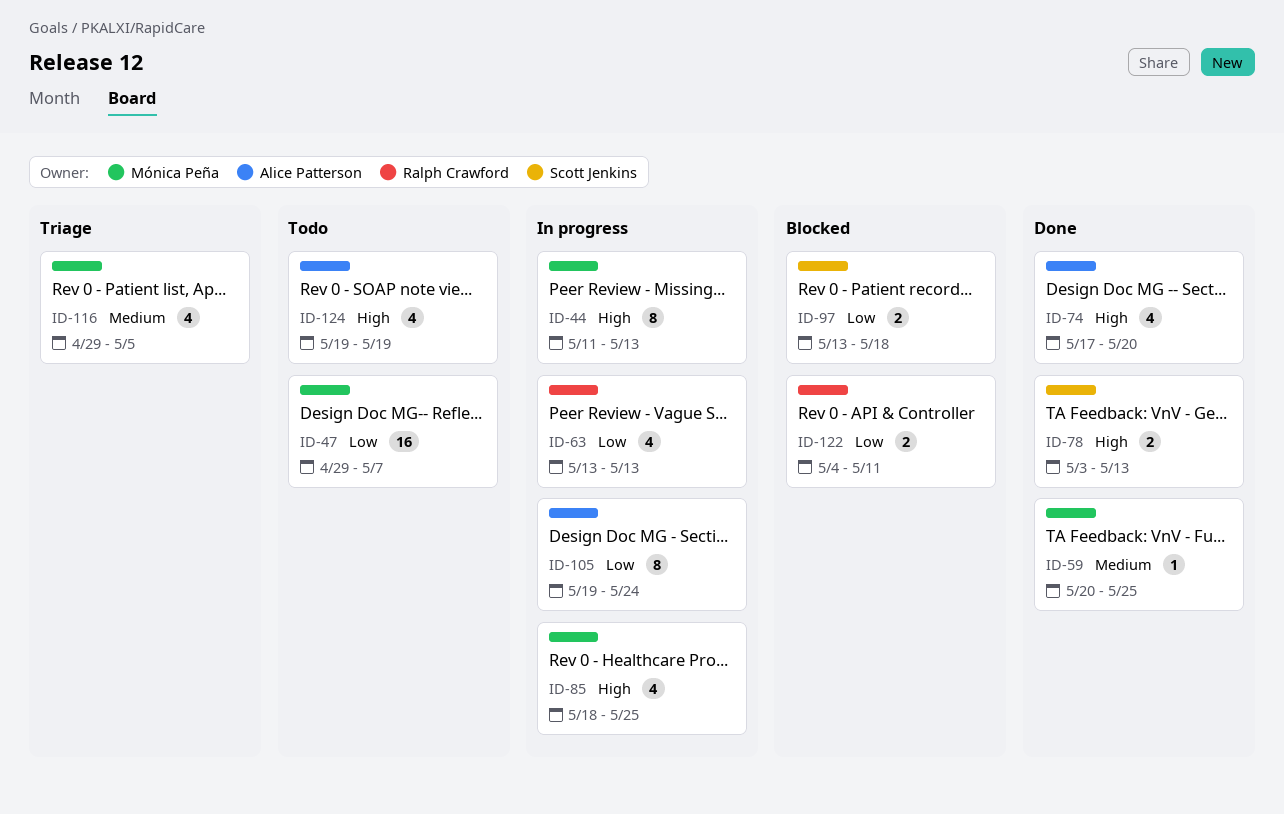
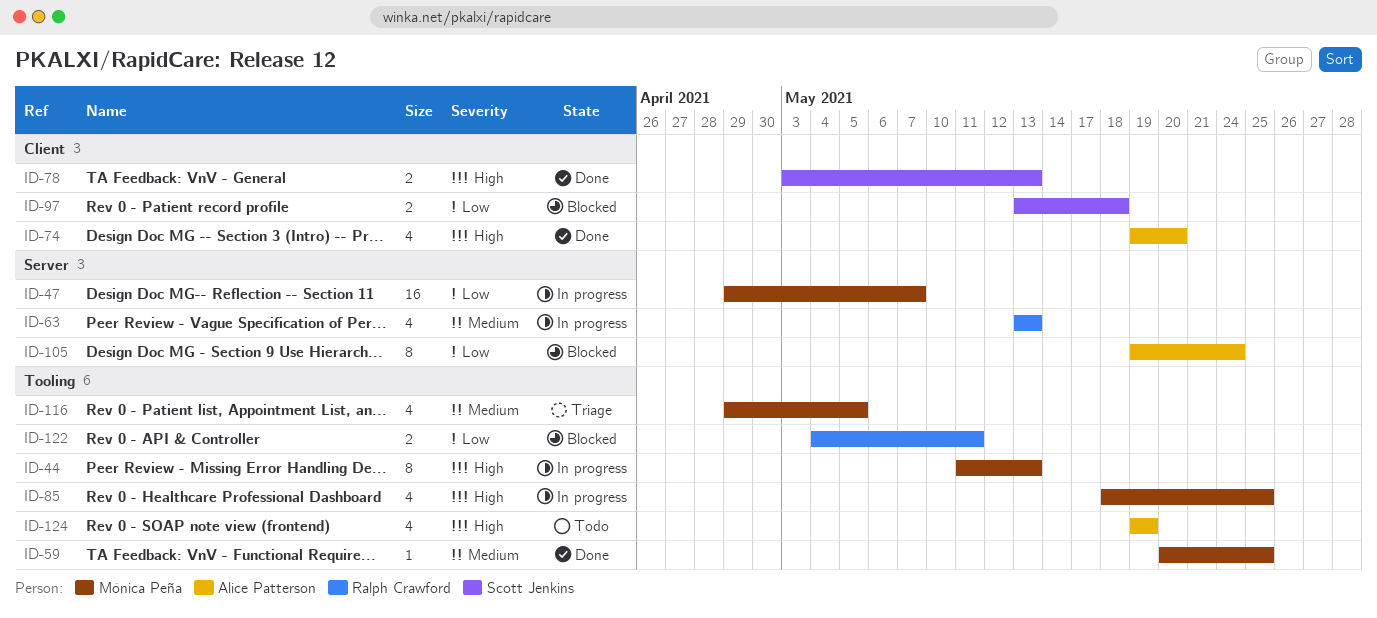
ID-47, status: Todo -> In progress
ID-63, priority: Low -> Medium
ID-74, start: May 17 -> May 19
ID-105, status: In progress -> Blocked

